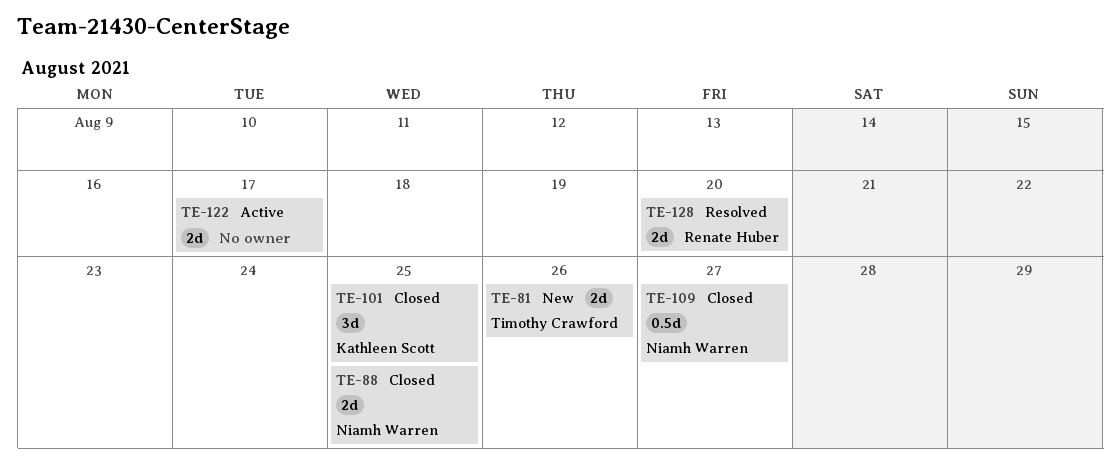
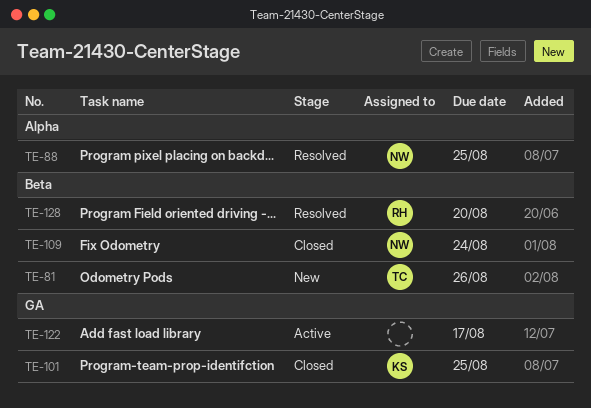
TE-88, status: Closed -> Resolved
TE-109, due: Aug 27 -> Aug 24

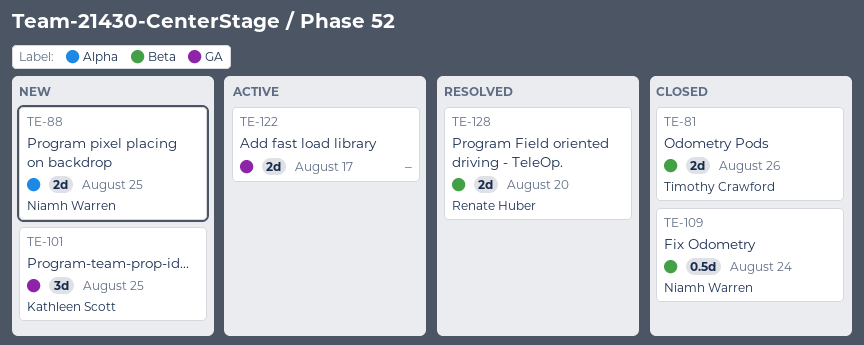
TE-81, status: New -> Closed
TE-88, status: Resolved -> New
TE-101, status: Closed -> New

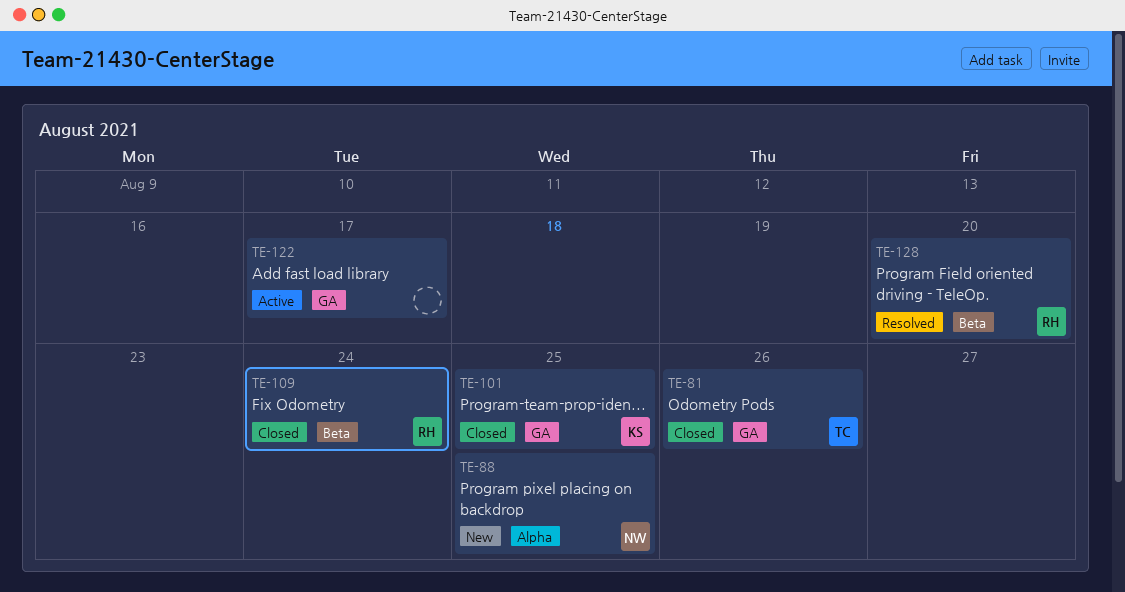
TE-81, label: Beta -> GA
TE-101, status: New -> Closed
TE-109, owner: Niamh Warren -> Renate Huber

